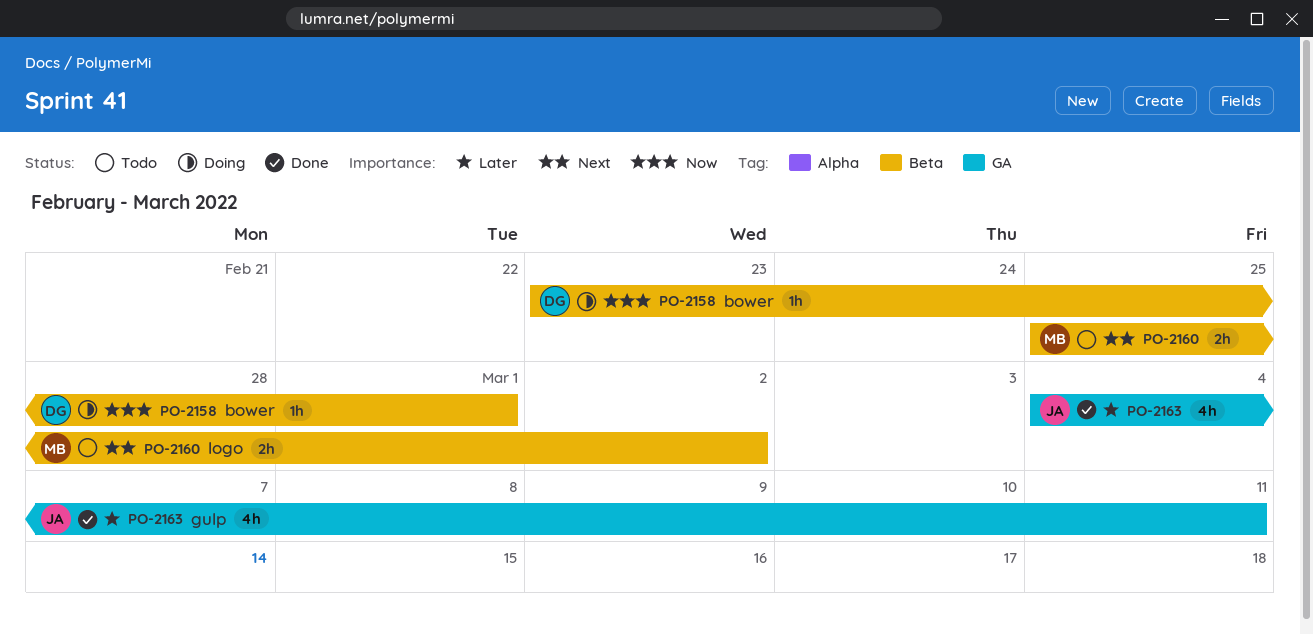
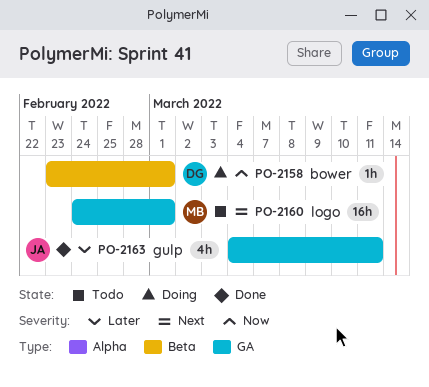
PO-2160, label: Beta -> GA
PO-2160, estimate: 2h -> 16h
PO-2160, start: Feb 25 -> Feb 24
PO-2160, due: Mar 2 -> Mar 1

